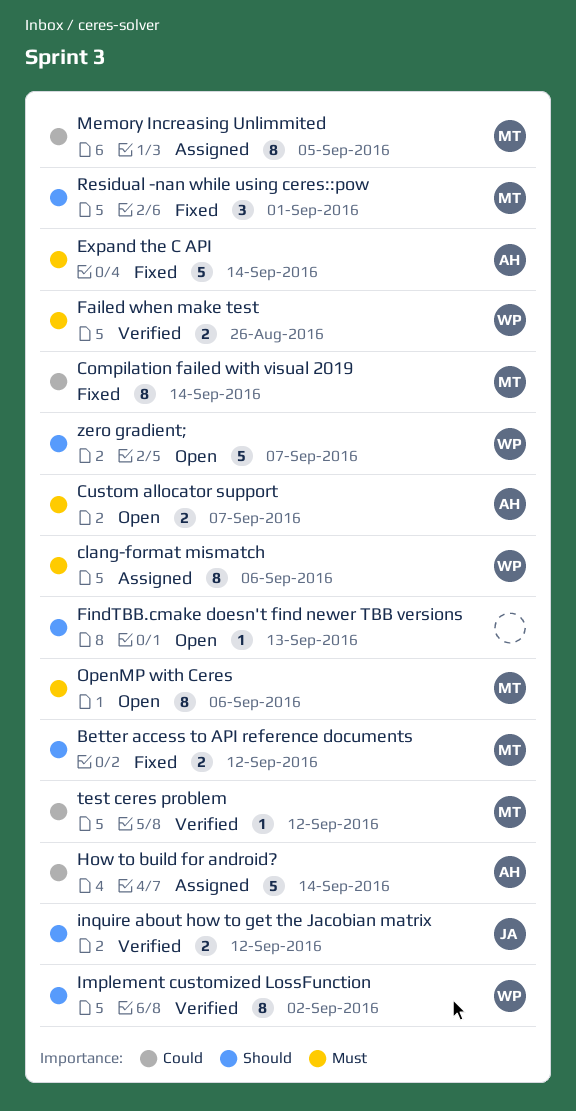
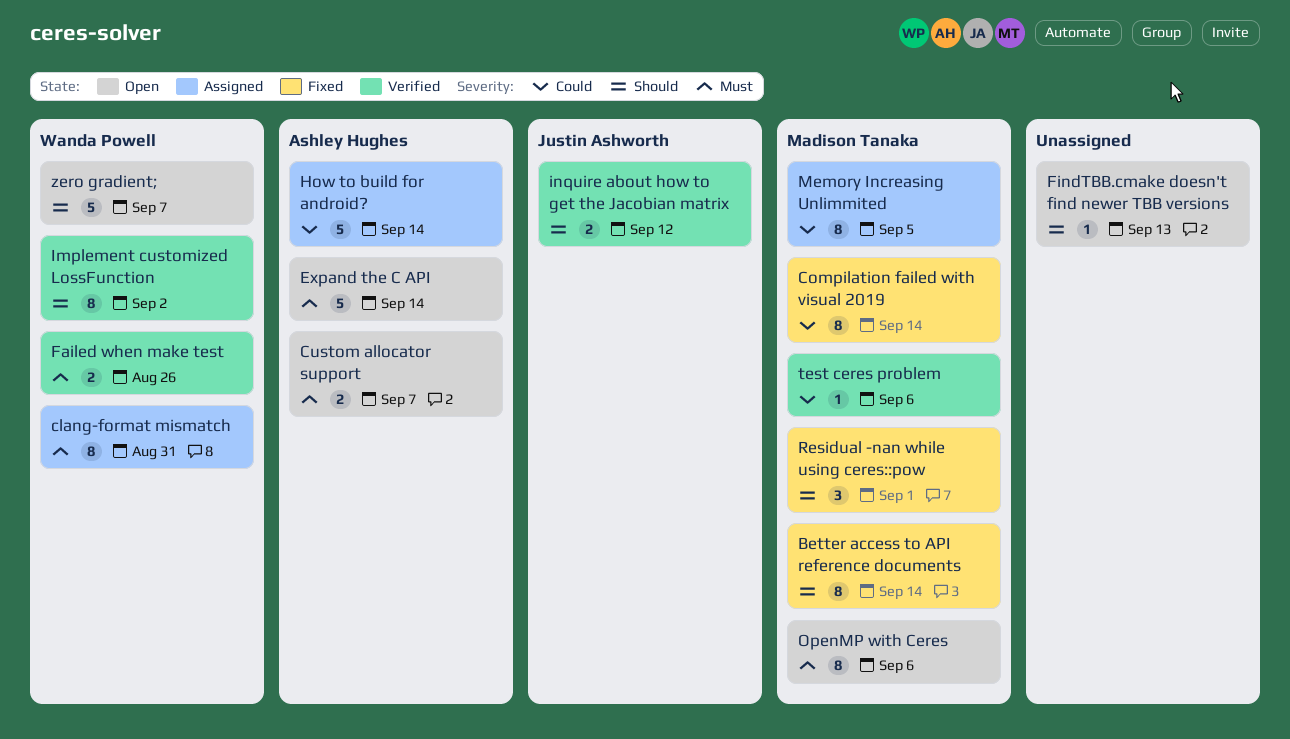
Better access to API reference documents, estimate: 2 -> 8
Better access to API reference documents, due: Sep 12 -> Sep 14
clang-format mismatch, due: Sep 6 -> Aug 31
Expand the C API, status: Fixed -> Open
test ceres problem, due: Sep 12 -> Sep 6

